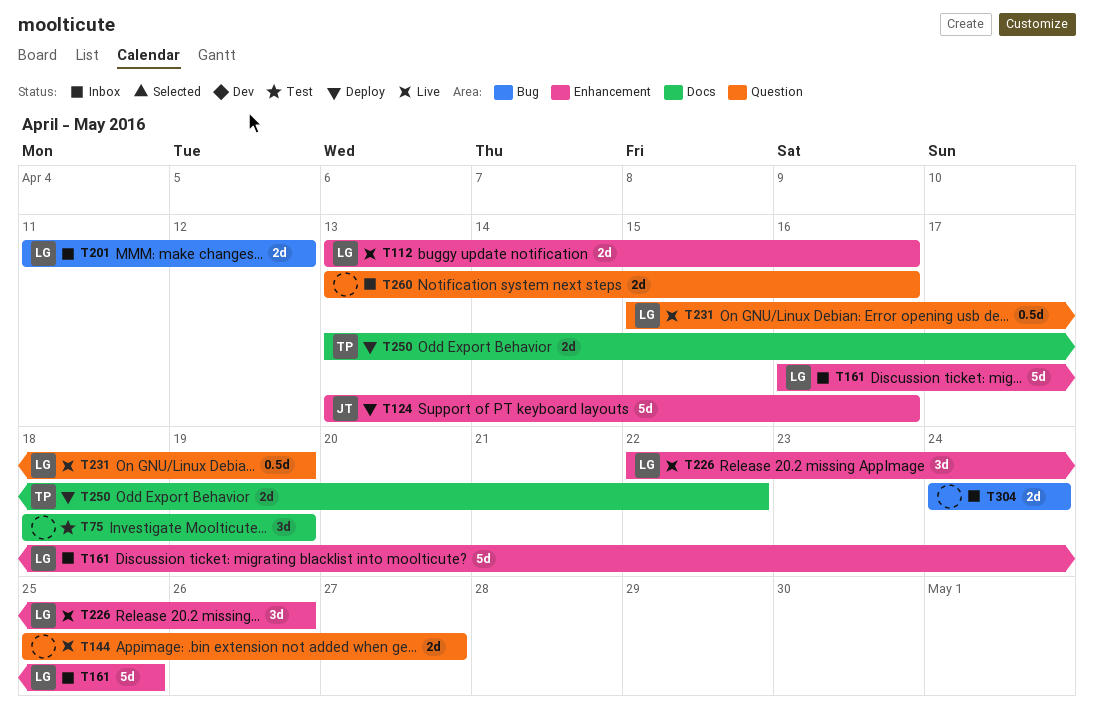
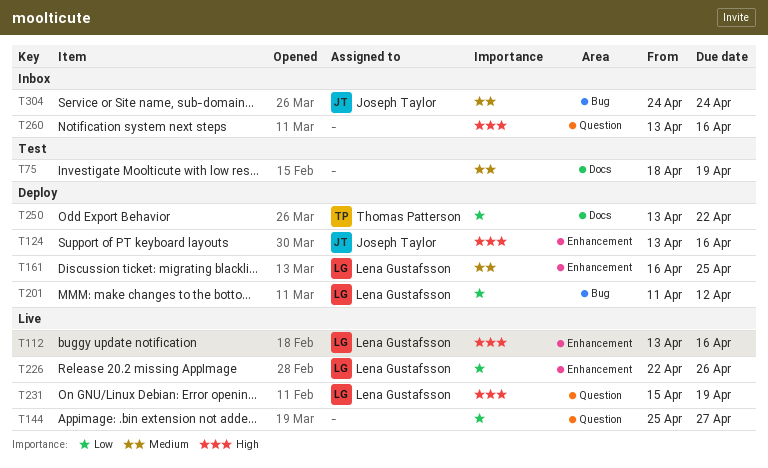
T161, status: Inbox -> Deploy
T201, status: Inbox -> Deploy
T304, owner: none -> Joseph Taylor

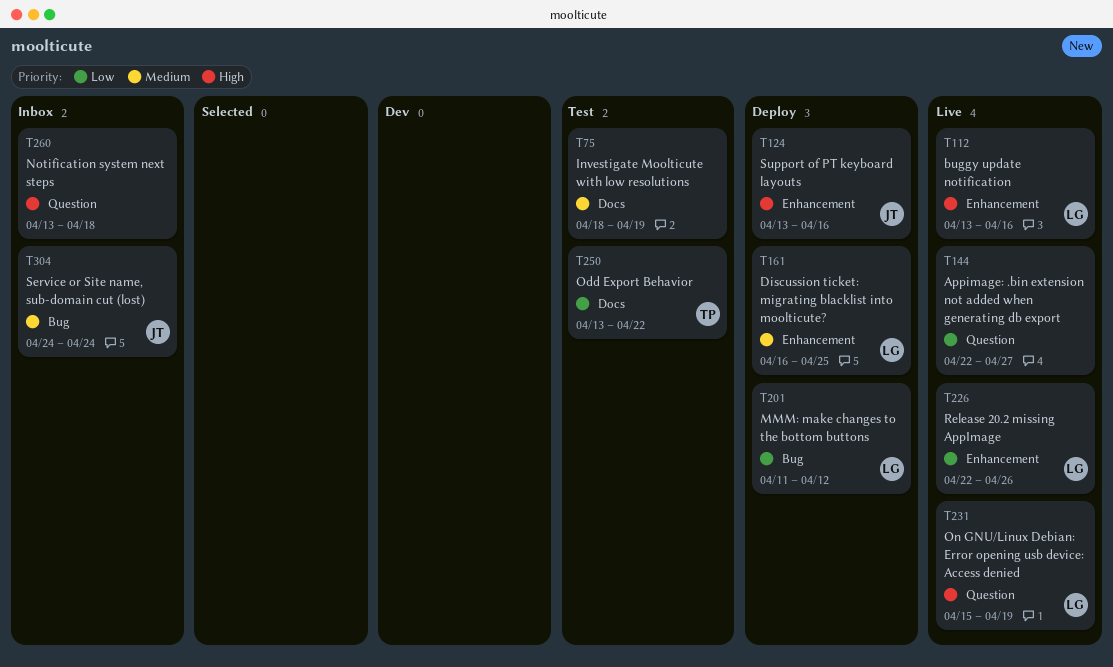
T144, start: Apr 25 -> Apr 22
T250, status: Deploy -> Test
T260, due: Apr 16 -> Apr 18

